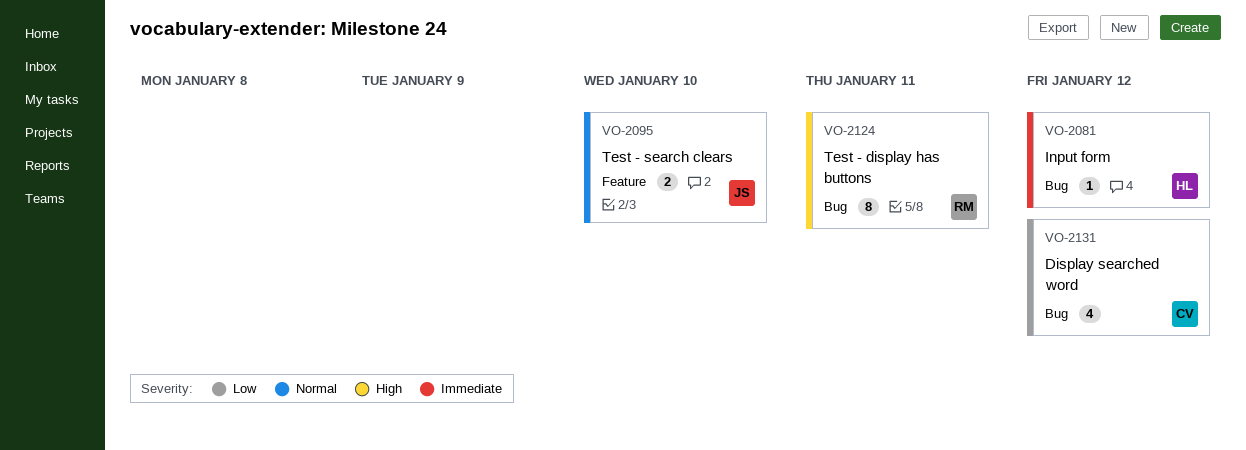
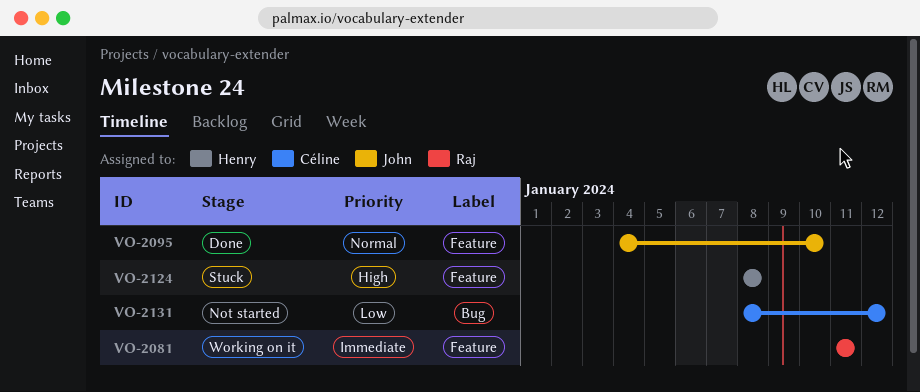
VO-2081, owner: Henry -> Raj
VO-2081, label: Bug -> Feature
VO-2081, due: Jan 12 -> Jan 11
VO-2124, owner: Raj -> Henry
VO-2124, label: Bug -> Feature
VO-2124, due: Jan 11 -> Jan 8

